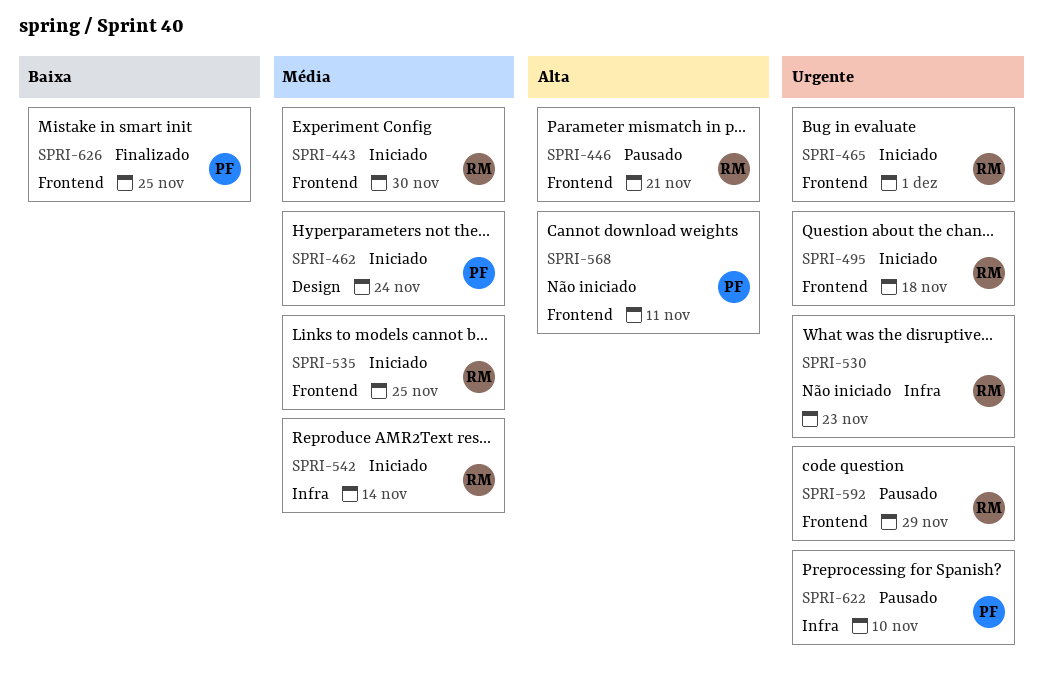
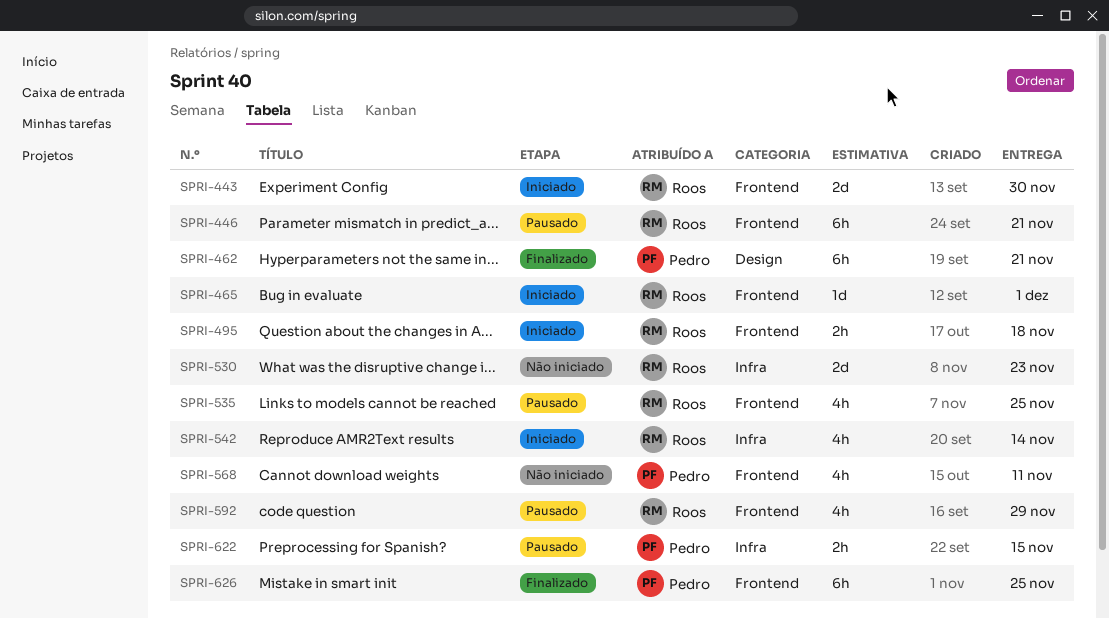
SPRI-462, status: Iniciado -> Finalizado
SPRI-462, due: Nov 24 -> Nov 21
SPRI-535, status: Iniciado -> Pausado
SPRI-622, due: Nov 10 -> Nov 15

